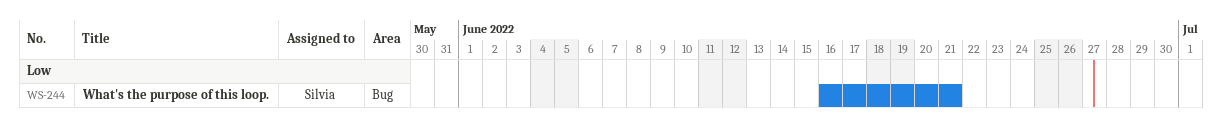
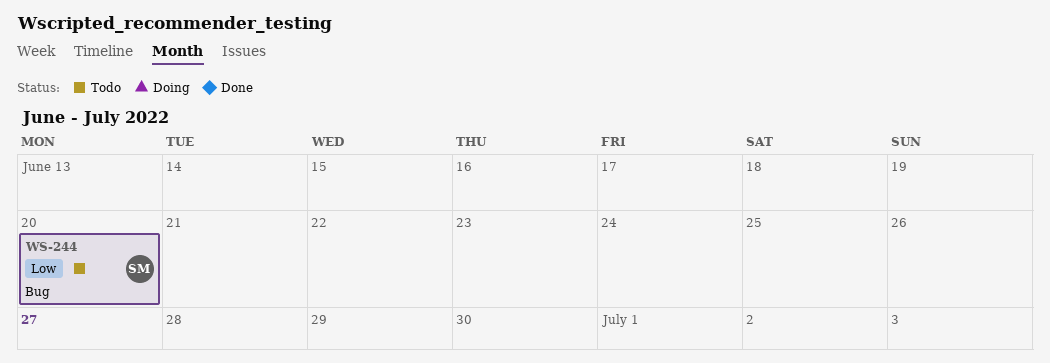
WS-244, due: Jun 21 -> Jun 20

